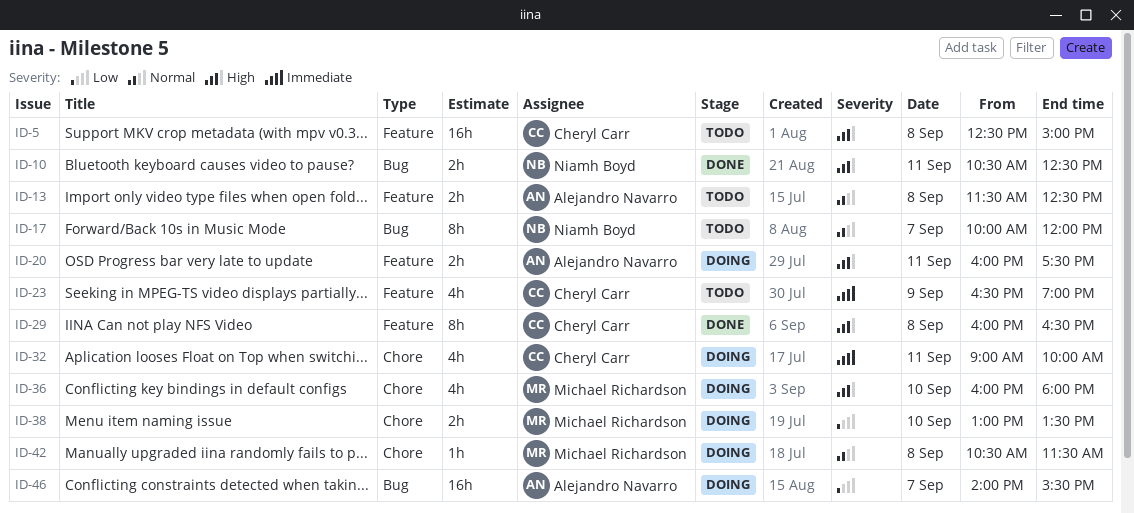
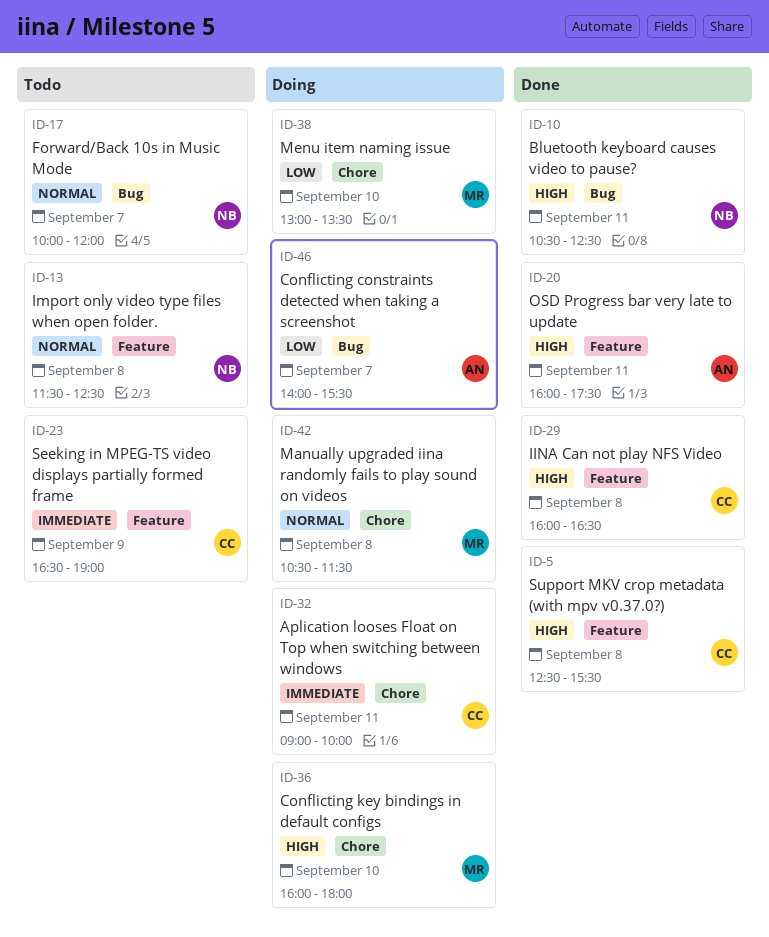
ID-5, status: Todo -> Done
ID-5, ends: 15:00 -> 15:30
ID-13, owner: Alejandro Navarro -> Niamh Boyd
ID-20, status: Doing -> Done

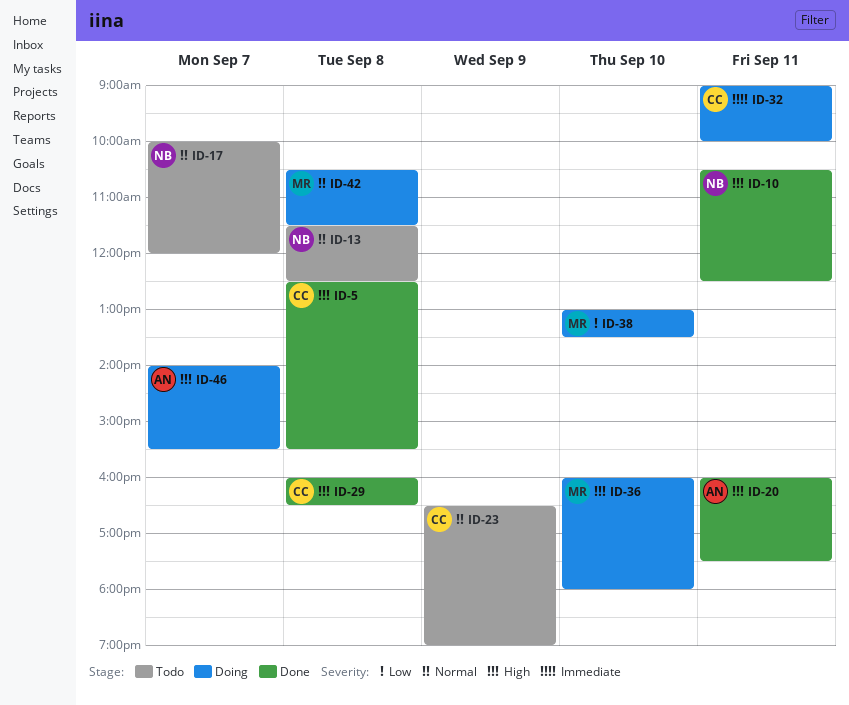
ID-23, priority: Immediate -> Normal
ID-46, priority: Low -> High

